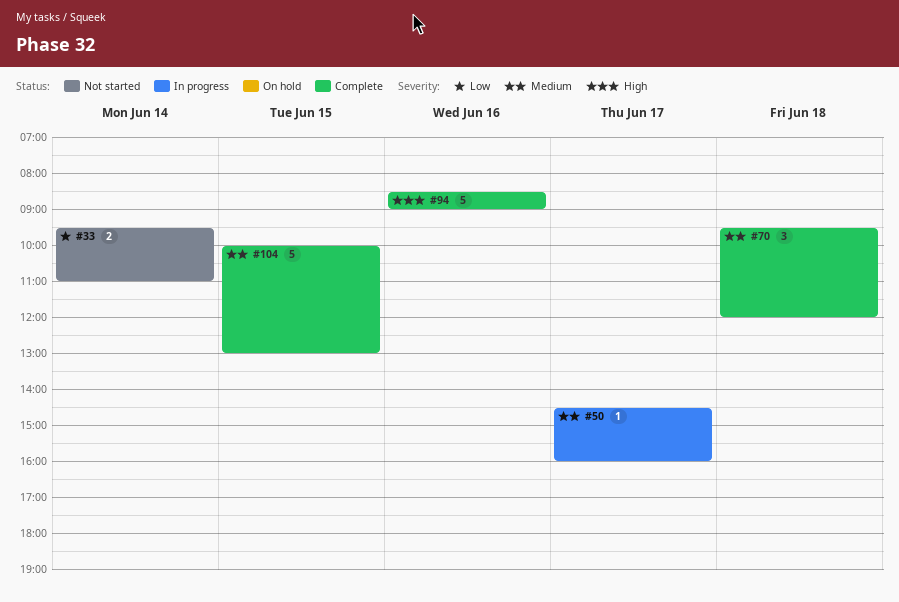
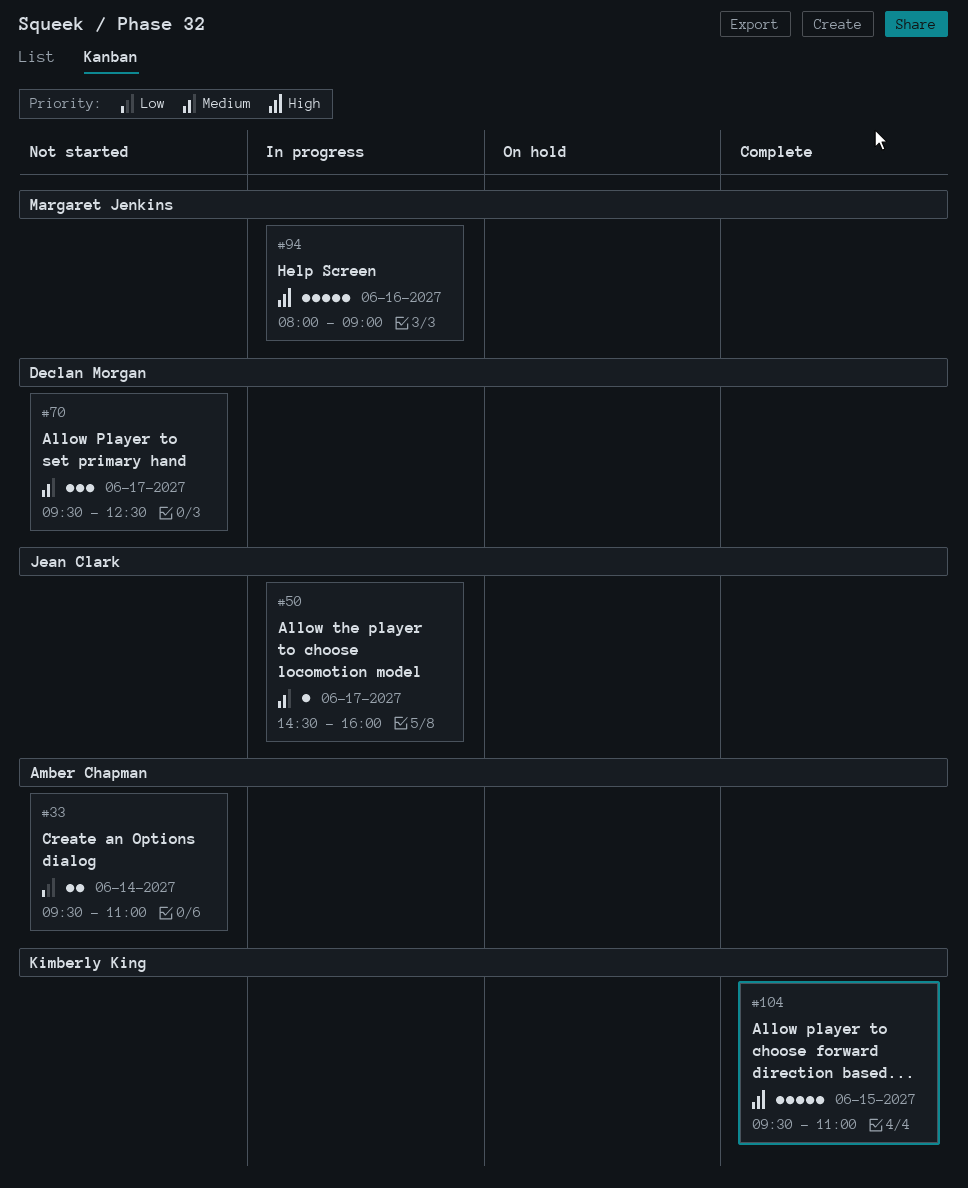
#70, status: Complete -> Not started
#70, day: Jun 18 -> Jun 17
#70, ends: 12:00 -> 12:30
#94, status: Complete -> In progress
#94, begins: 08:30 -> 08:00
#104, priority: Medium -> High
#104, begins: 10:00 -> 09:30
#104, ends: 13:00 -> 11:00

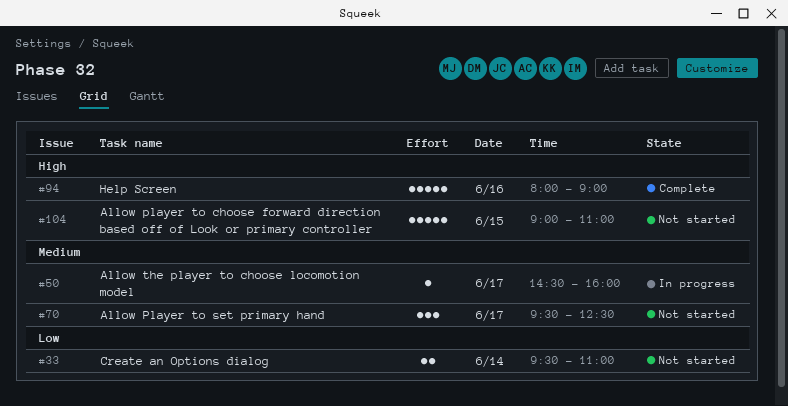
#94, status: In progress -> Complete
#104, status: Complete -> Not started
#104, begins: 09:30 -> 09:00

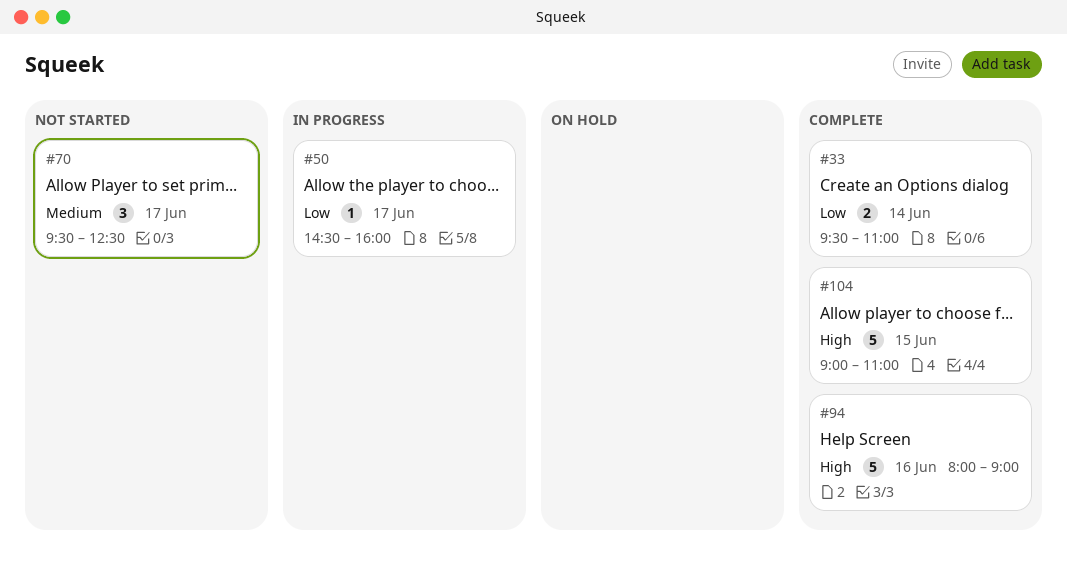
#33, status: Not started -> Complete
#50, priority: Medium -> Low
#104, status: Not started -> Complete

